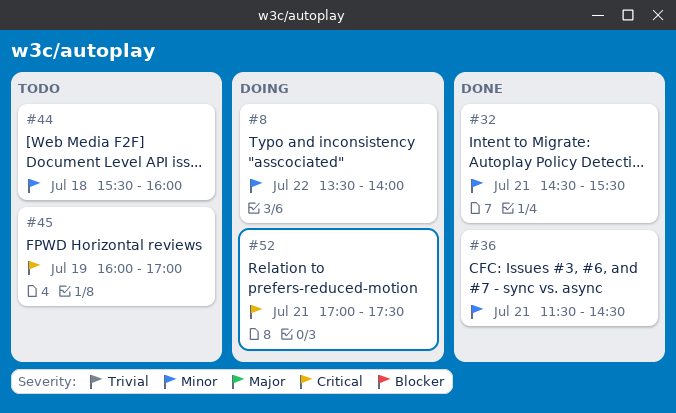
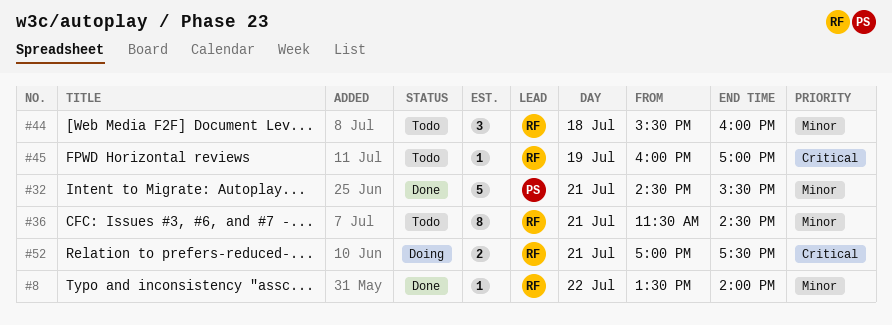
#8, status: Doing -> Done
#36, status: Done -> Todo

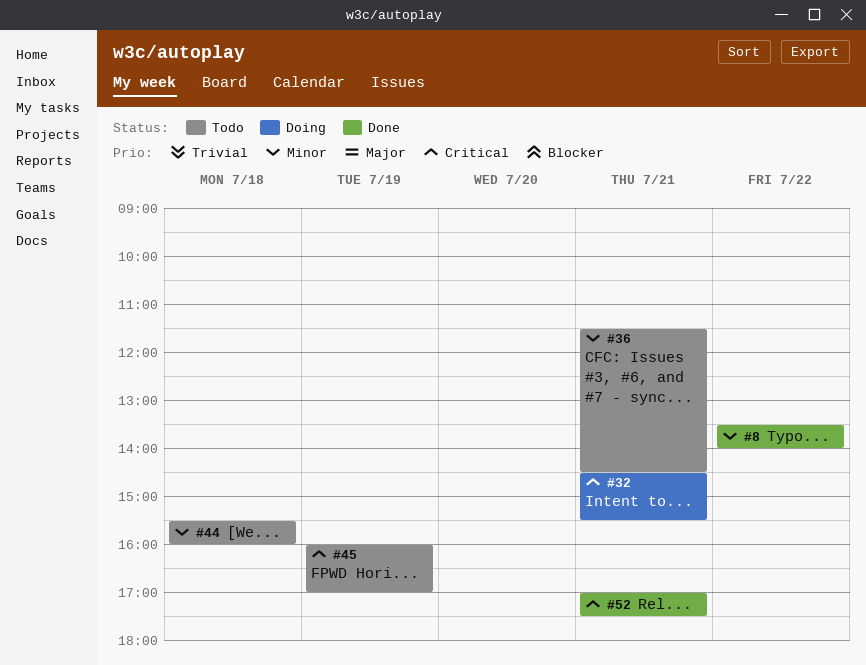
#32, status: Done -> Doing
#32, priority: Minor -> Critical
#52, status: Doing -> Done

